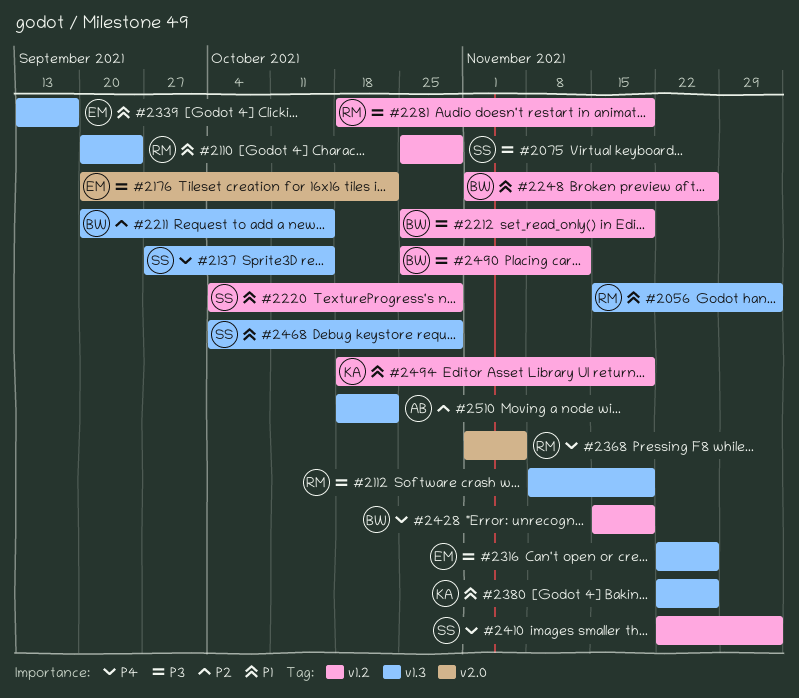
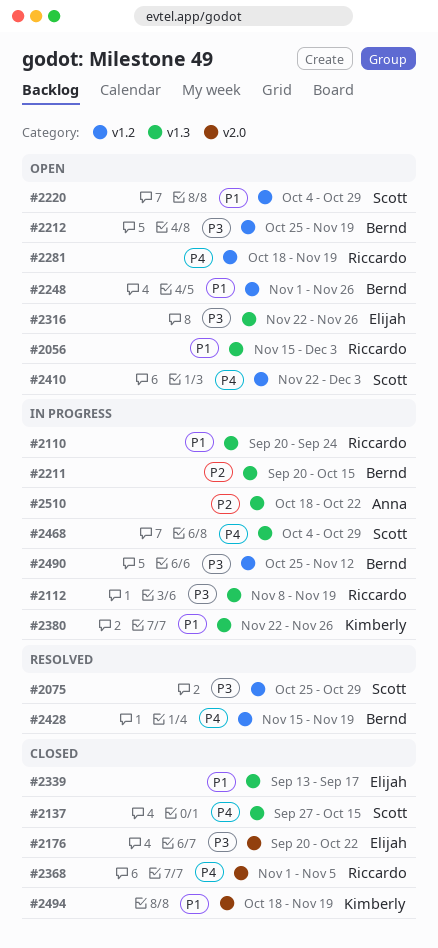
#2281, priority: P3 -> P4
#2468, priority: P1 -> P4
#2494, label: v1.2 -> v2.0

